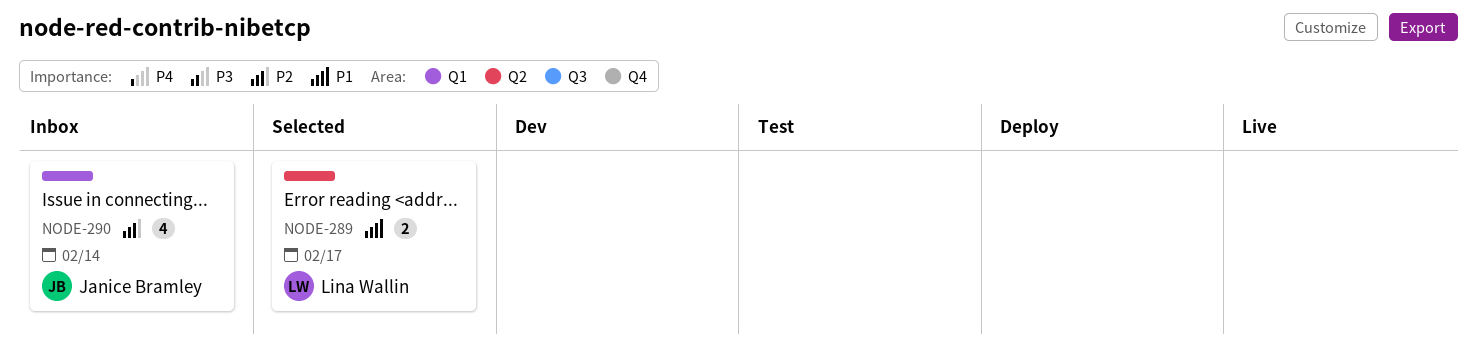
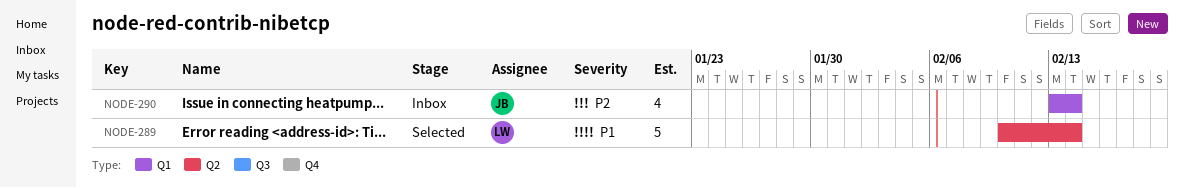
NODE-289, estimate: 2 -> 5
NODE-289, due: Feb 17 -> Feb 14

